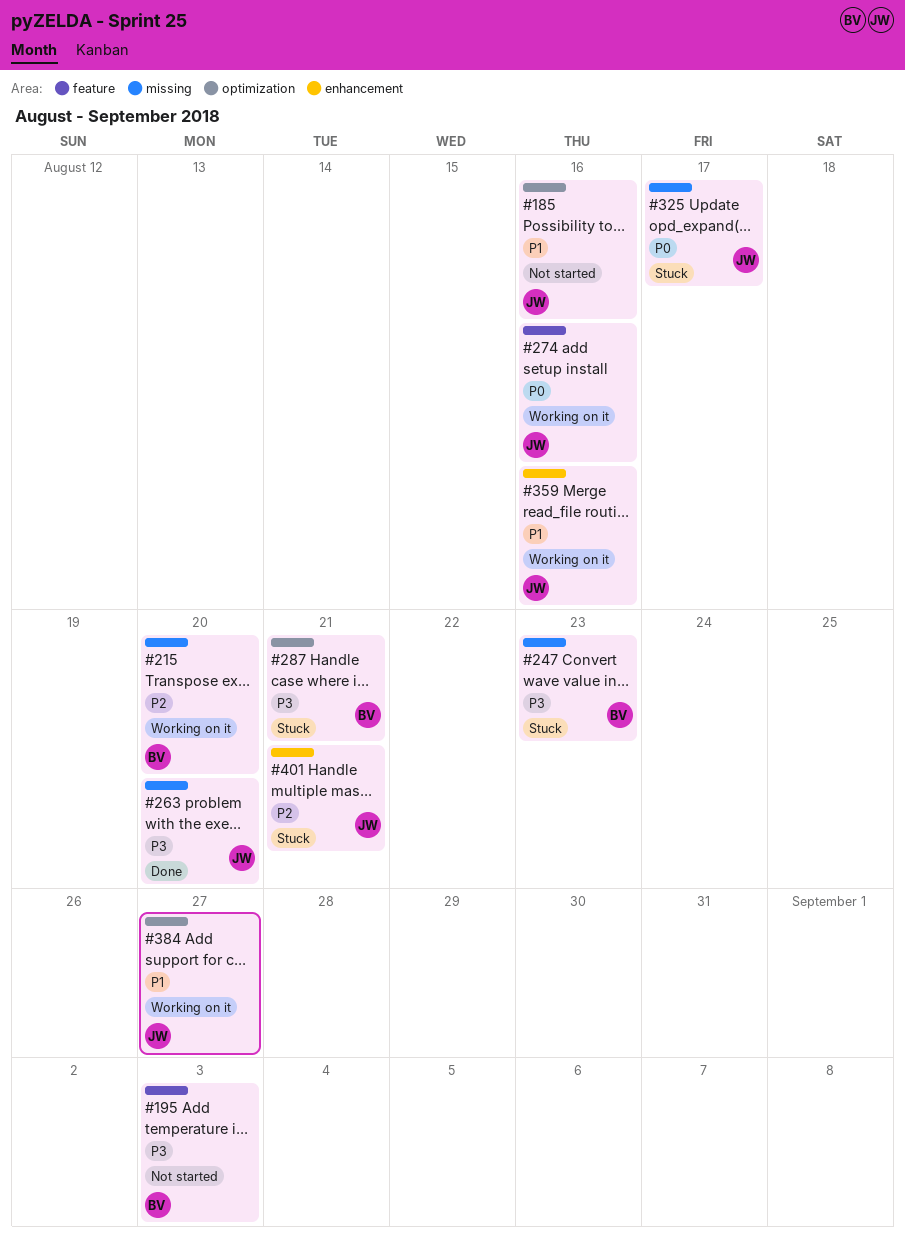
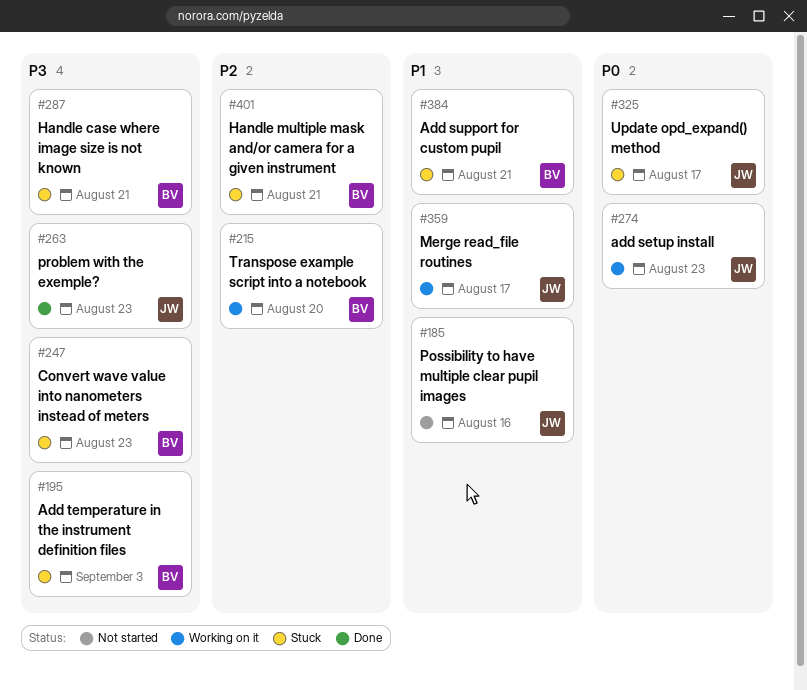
#195, status: Not started -> Stuck
#263, due: Aug 20 -> Aug 23
#274, due: Aug 16 -> Aug 23
#359, due: Aug 16 -> Aug 17
#384, status: Working on it -> Stuck
#384, owner: JW -> BV
#384, due: Aug 27 -> Aug 21
#401, owner: JW -> BV

